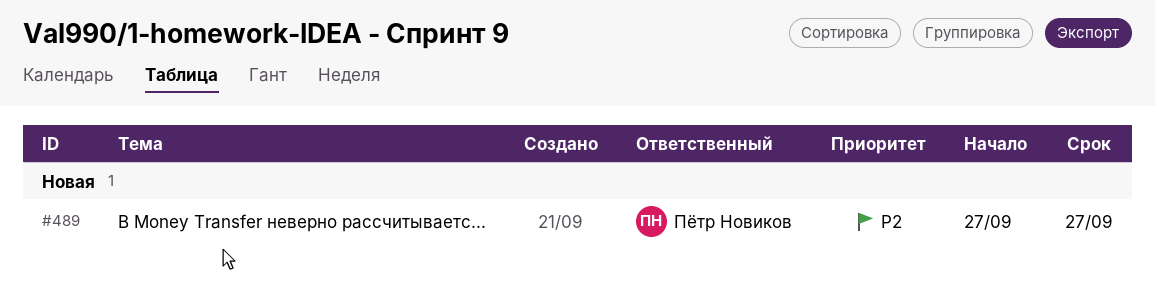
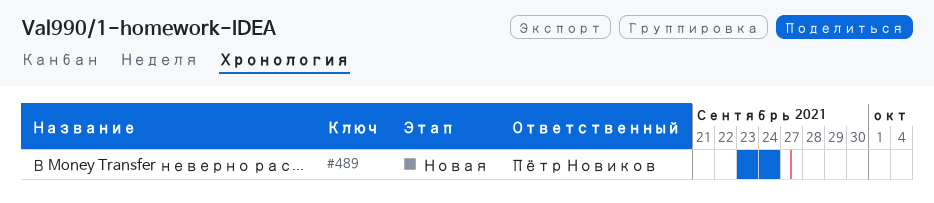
#489, start: Sep 27 -> Sep 23
#489, due: Sep 27 -> Sep 24

